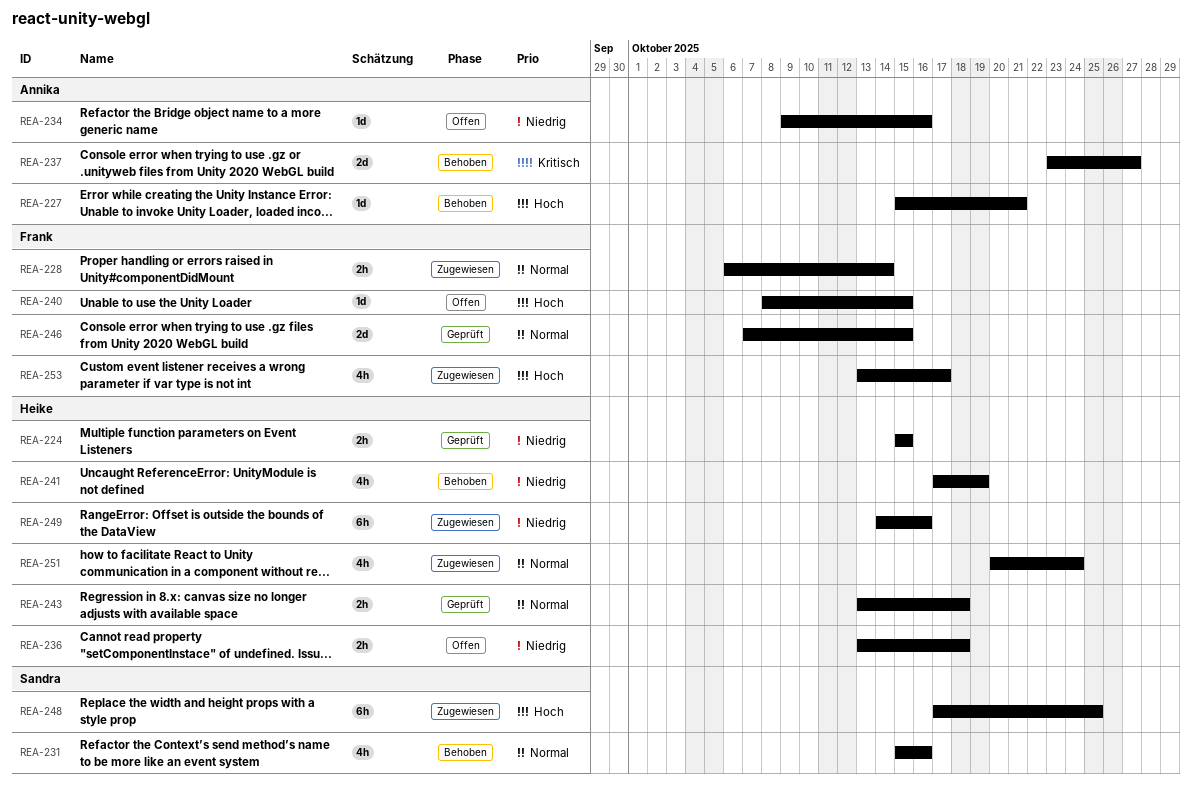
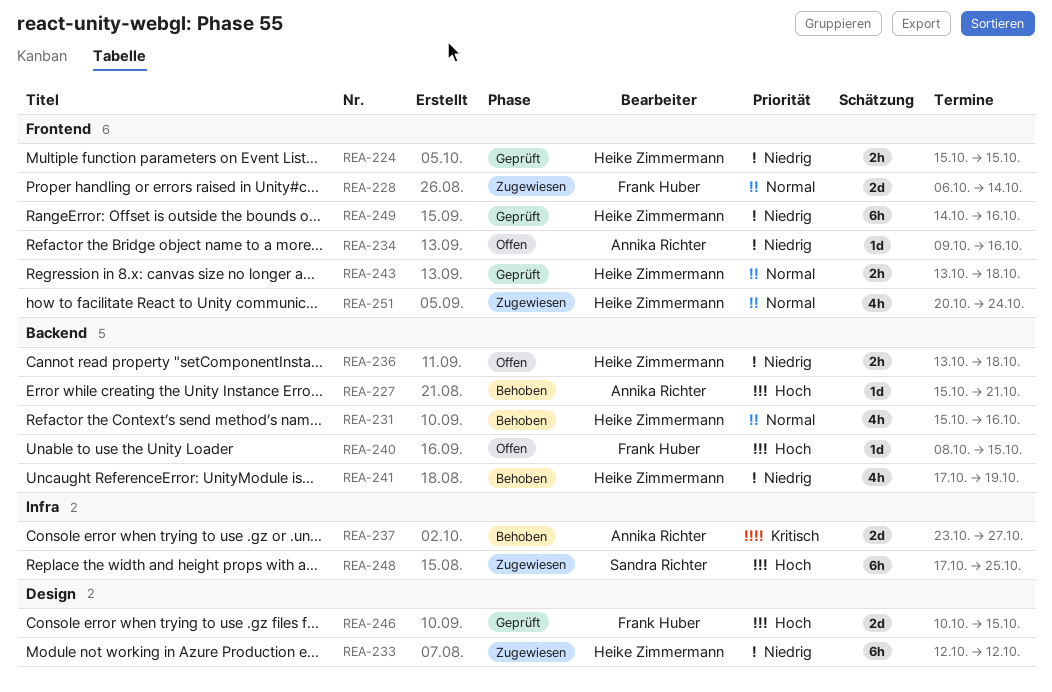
REA-228, estimate: 2h -> 2d
REA-231, owner: Sandra Richter -> Heike Zimmermann
REA-233: none -> present
REA-246, priority: Normal -> Hoch
REA-246, start: Oct 7 -> Oct 10
REA-249, status: Zugewiesen -> Geprüft
REA-253: present -> none

